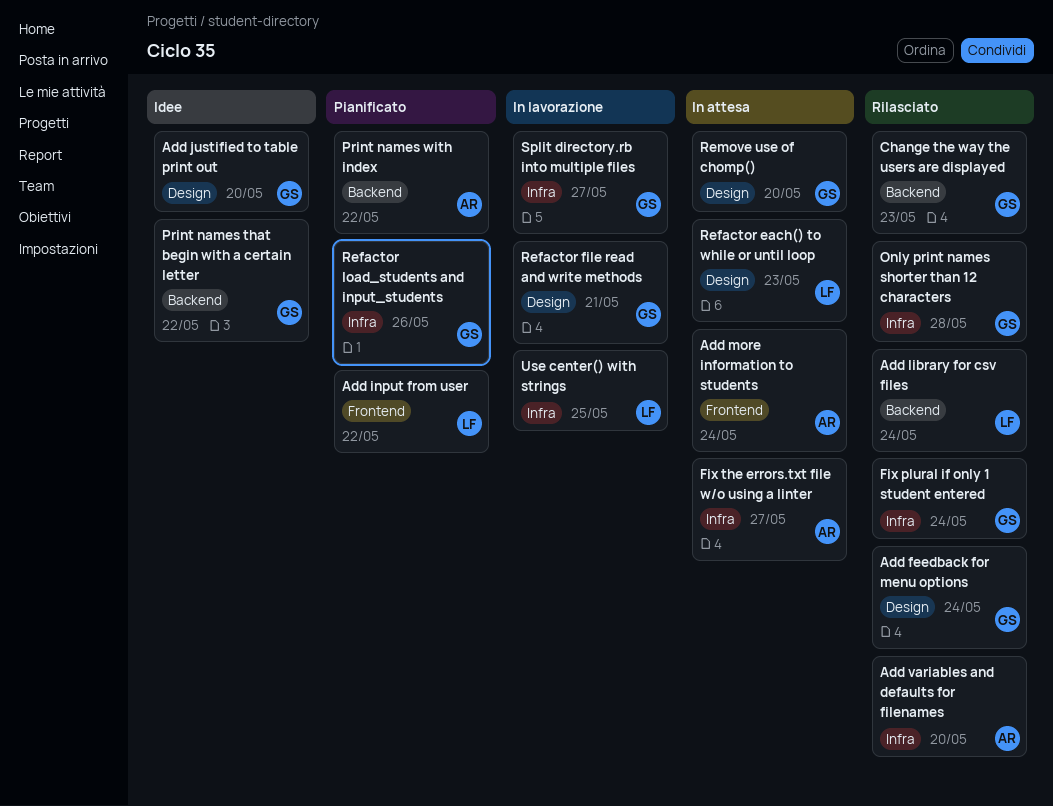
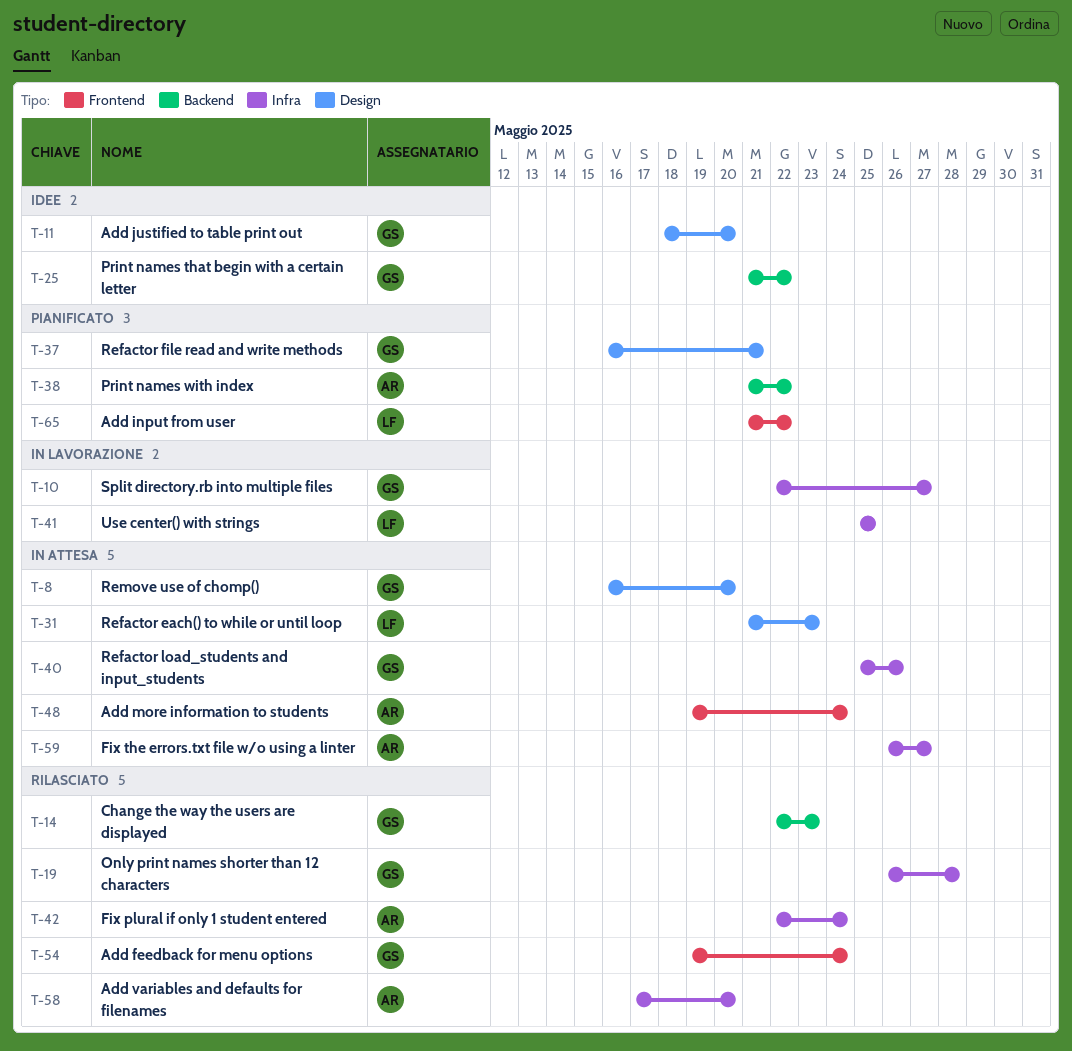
Add feedback for menu options, label: Design -> Frontend
Add library for csv files: present -> none
Fix plural if only 1 student entered, owner: GS -> AR
Refactor file read and write methods, status: In lavorazione -> Pianificato
Refactor load_students and input_students, status: Pianificato -> In attesa

